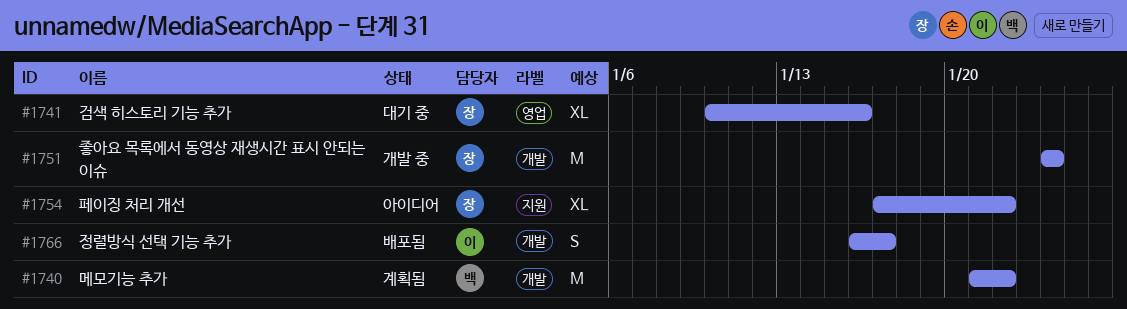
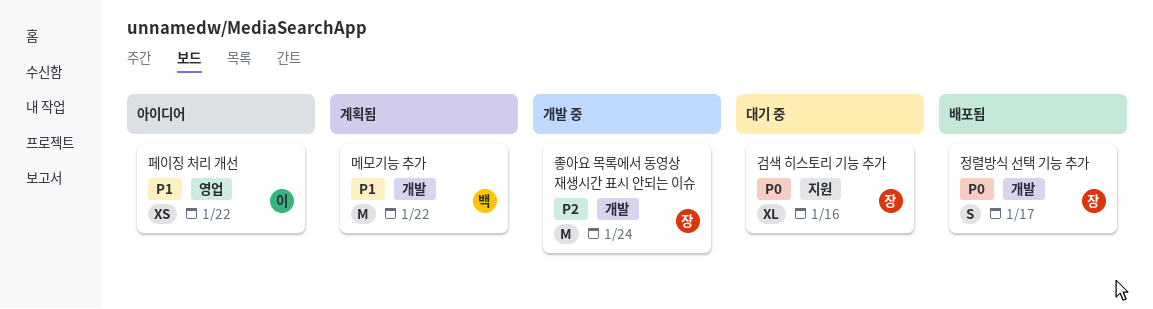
검색 히스토리 기능 추가, label: 영업 -> 지원
정렬방식 선택 기능 추가, owner: 이 -> 장
페이징 처리 개선, owner: 장 -> 이
페이징 처리 개선, label: 지원 -> 영업
페이징 처리 개선, estimate: XL -> XS

